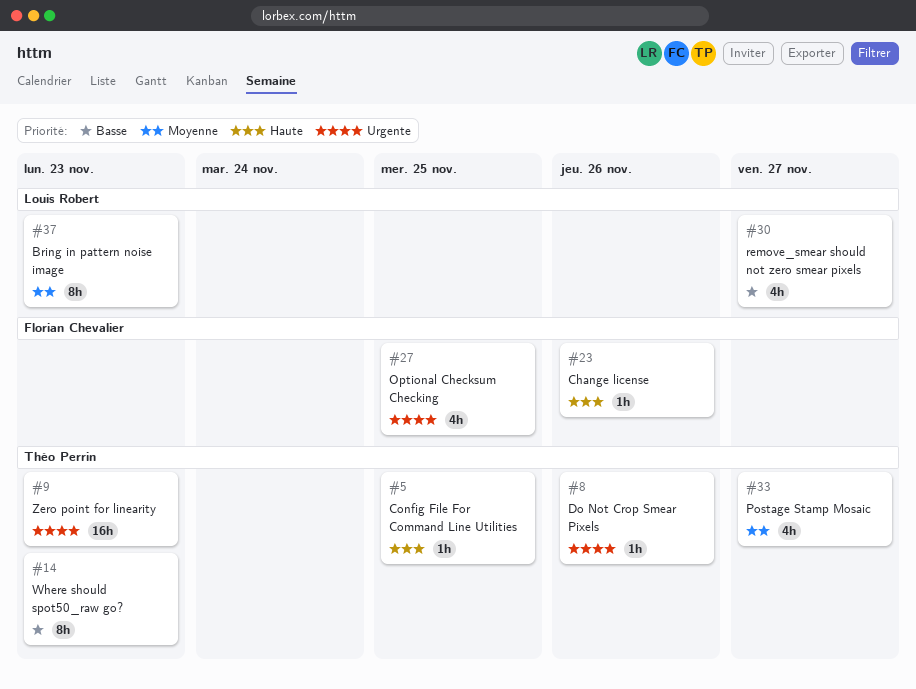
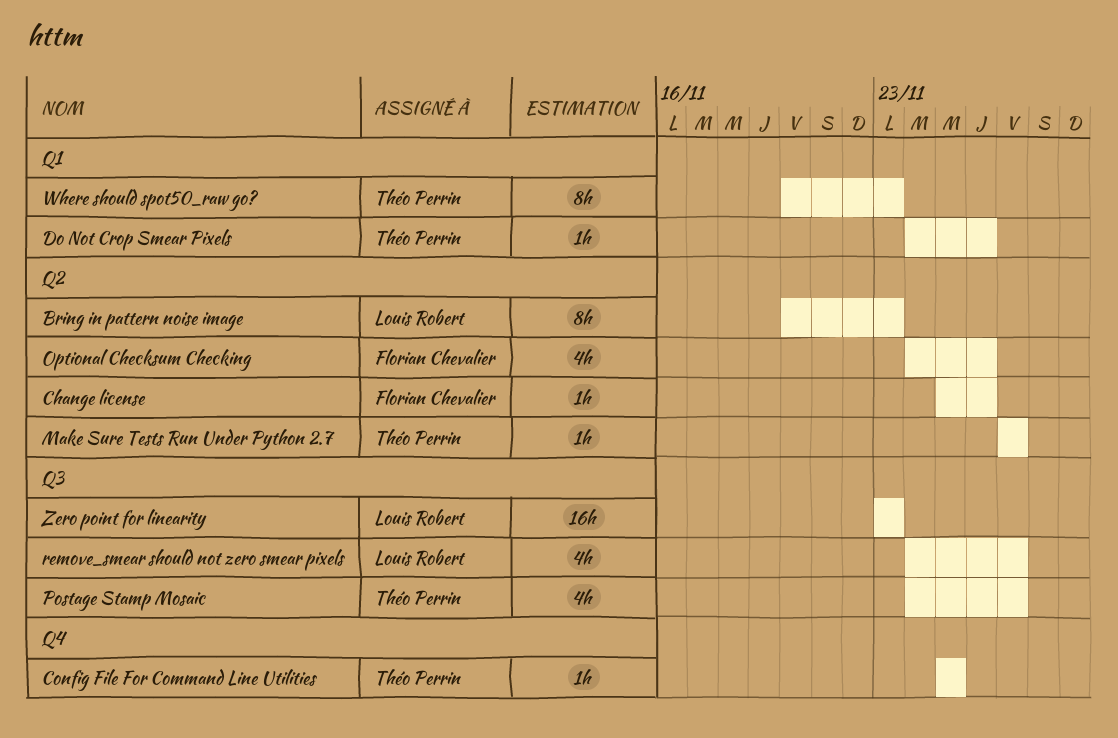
Make Sure Tests Run Under Python 2.7: none -> present
Optional Checksum Checking, due: Nov 25 -> Nov 26
Zero point for linearity, owner: Théo Perrin -> Louis Robert

